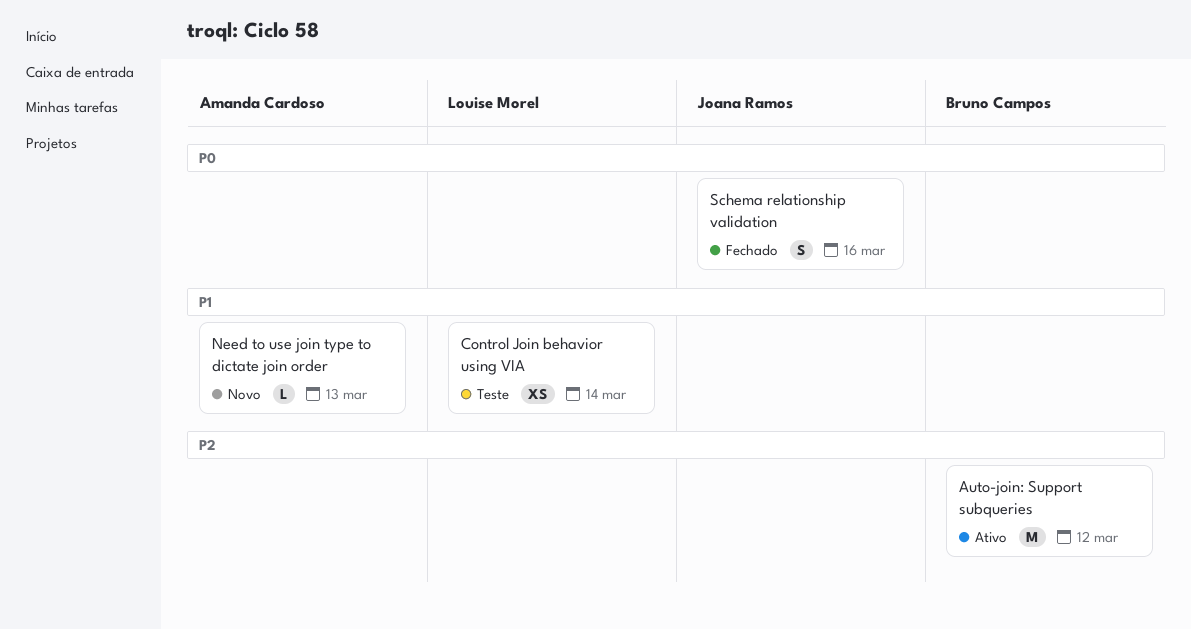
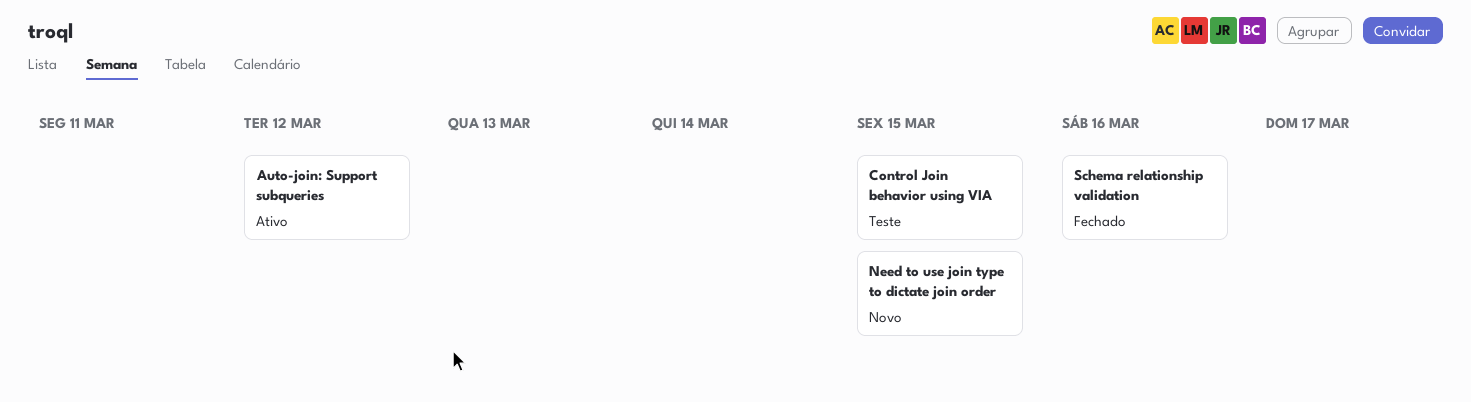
Control Join behavior using VIA, due: Mar 14 -> Mar 15
Need to use join type to dictate join order, due: Mar 13 -> Mar 15

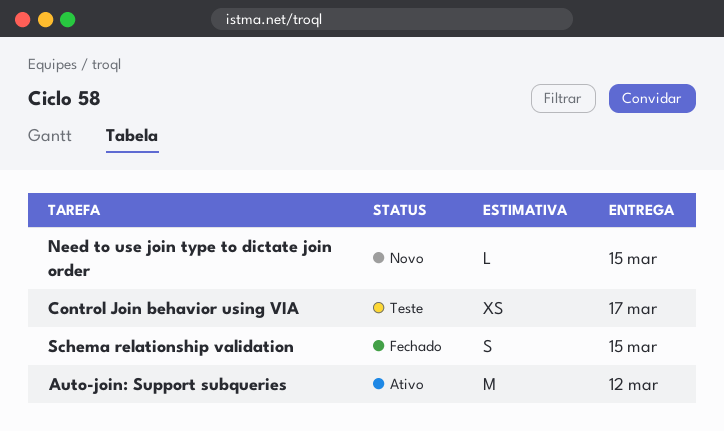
Control Join behavior using VIA, due: Mar 15 -> Mar 17
Schema relationship validation, due: Mar 16 -> Mar 15

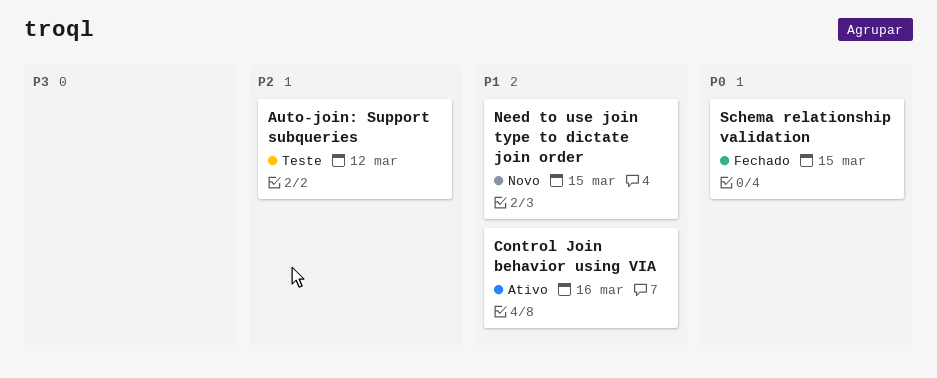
Auto-join: Support subqueries, status: Ativo -> Teste
Control Join behavior using VIA, status: Teste -> Ativo
Control Join behavior using VIA, due: Mar 17 -> Mar 16

